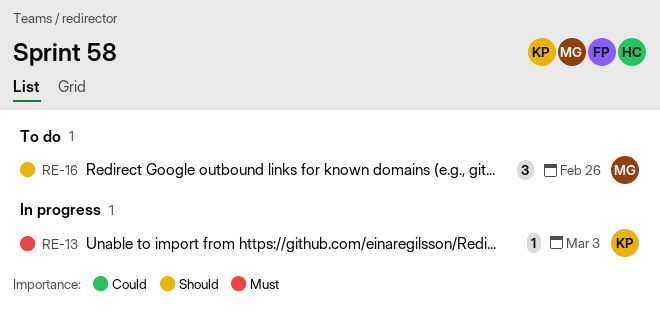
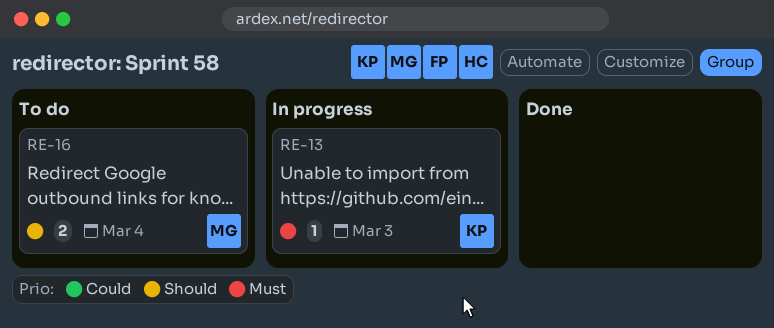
RE-16, estimate: 3 -> 2
RE-16, due: Feb 26 -> Mar 4

